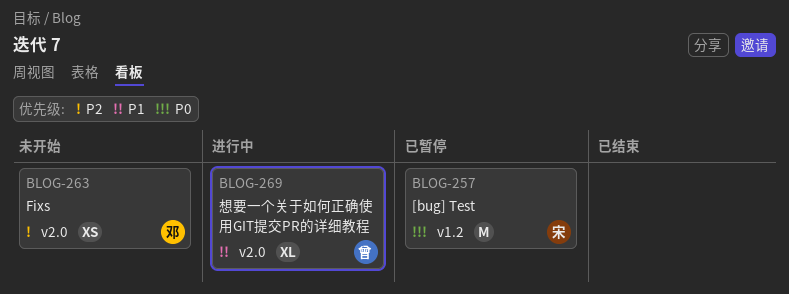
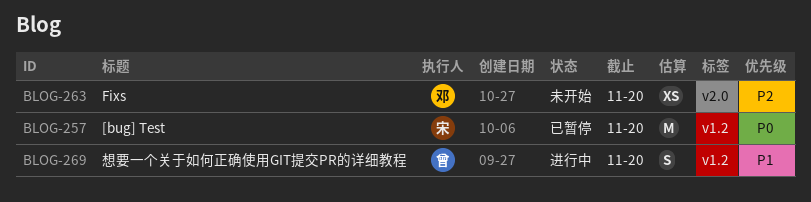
BLOG-269, label: v2.0 -> v1.2
BLOG-269, estimate: XL -> S

